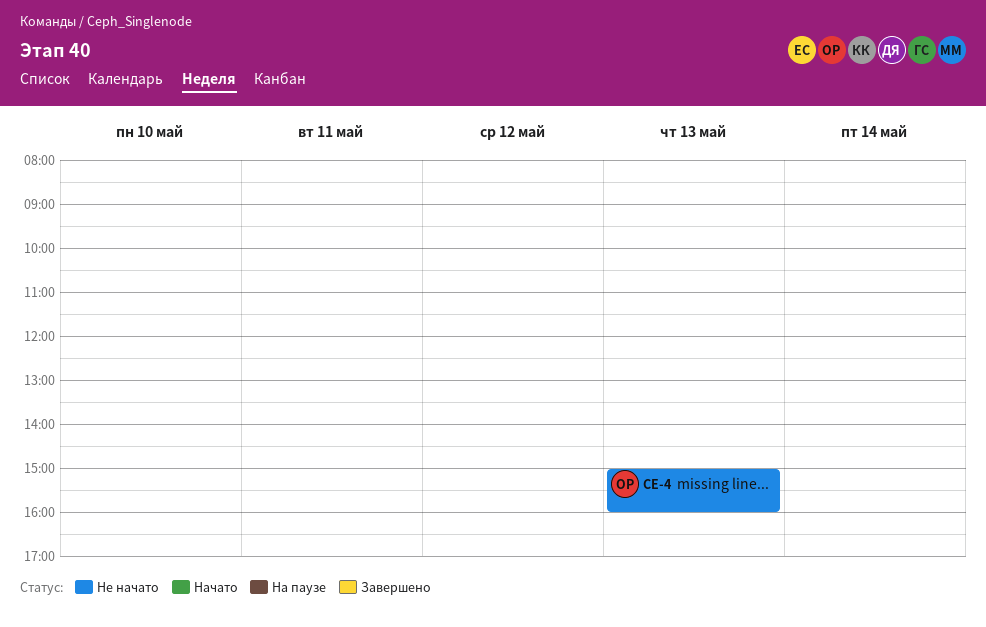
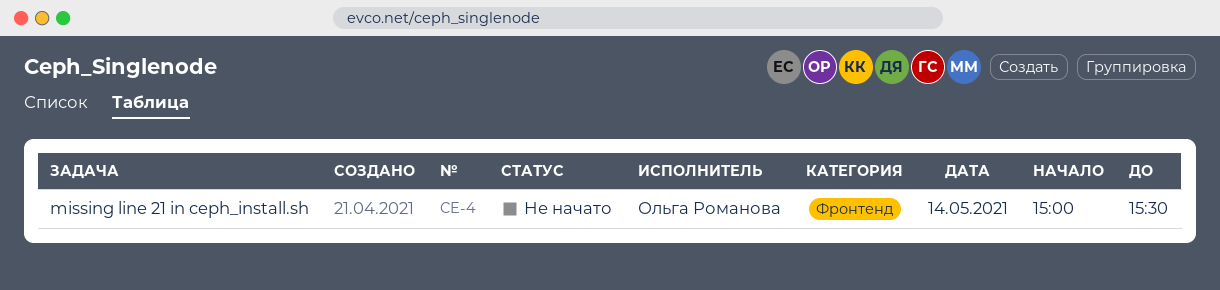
CE-4, day: May 13 -> May 14
CE-4, ends: 16:00 -> 15:30

